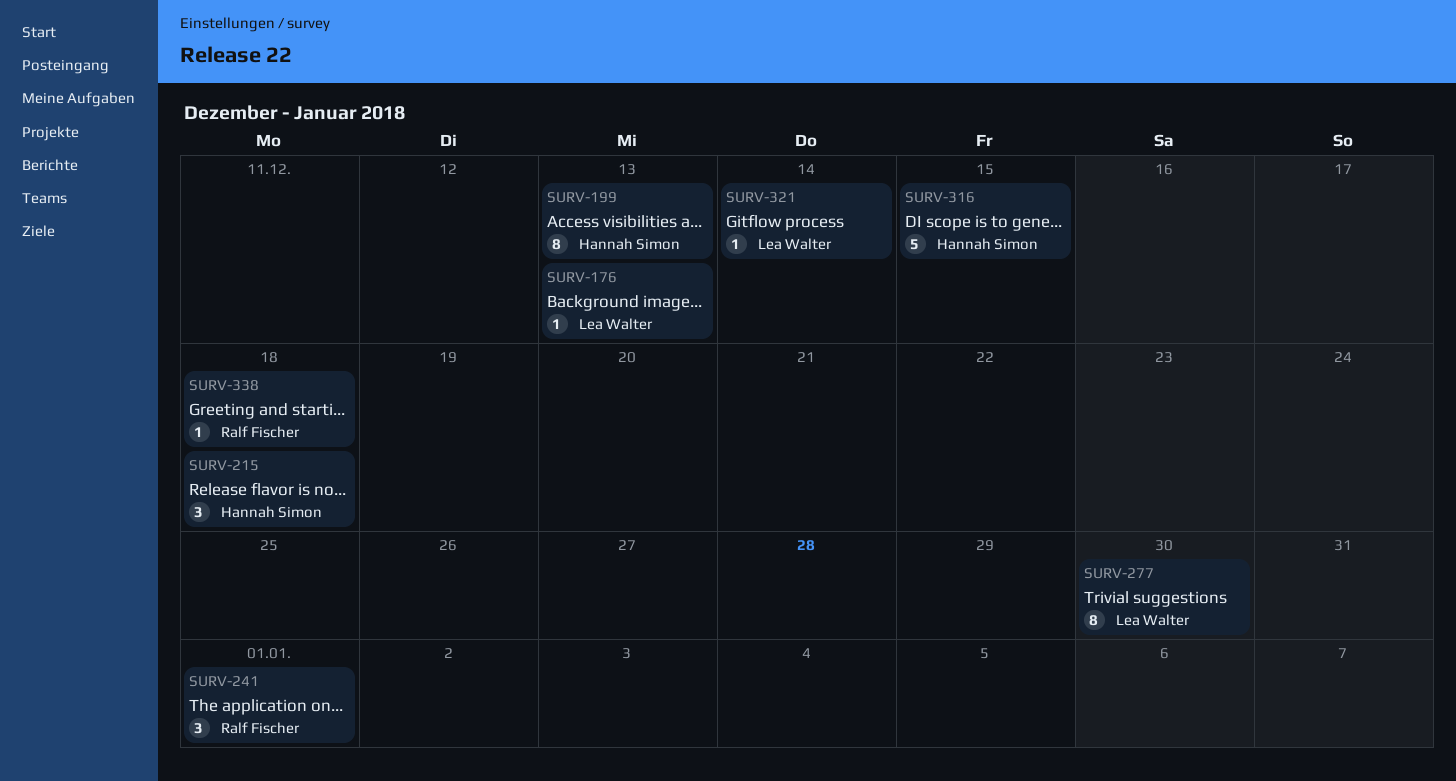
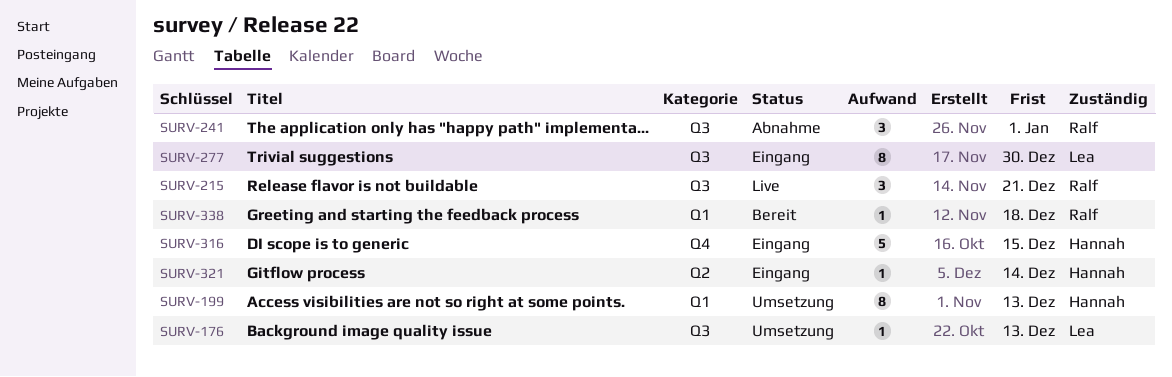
SURV-215, owner: Hannah Simon -> Ralf Fischer
SURV-215, due: Dec 18 -> Dec 21
SURV-321, owner: Lea Walter -> Hannah Simon

